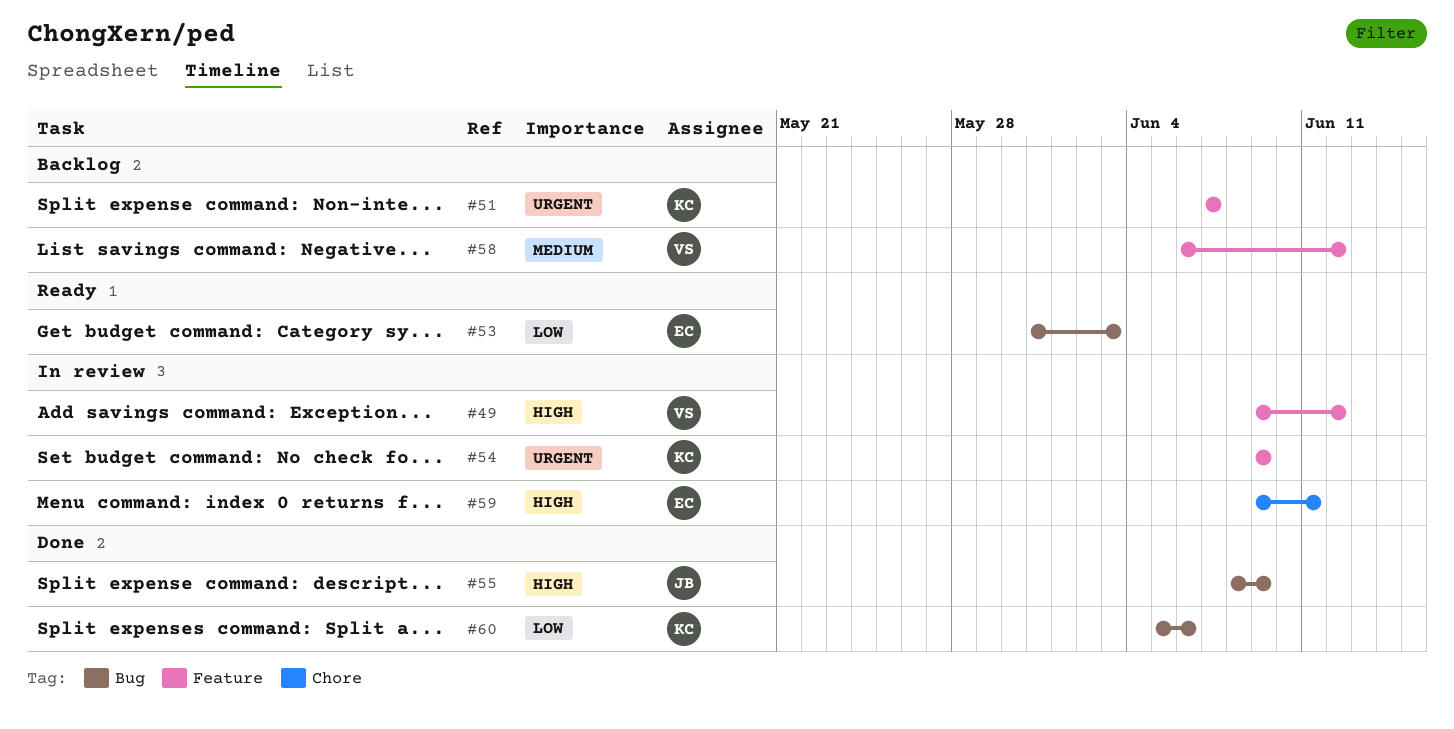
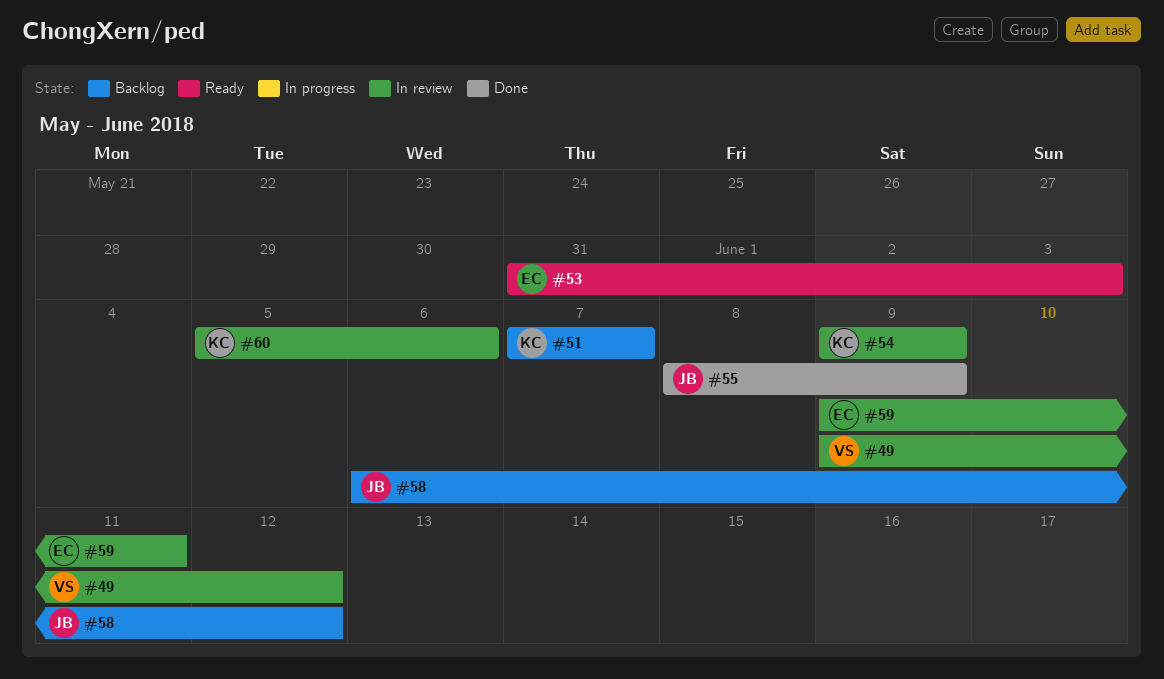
#58, owner: VS -> JB
#60, status: Done -> In review

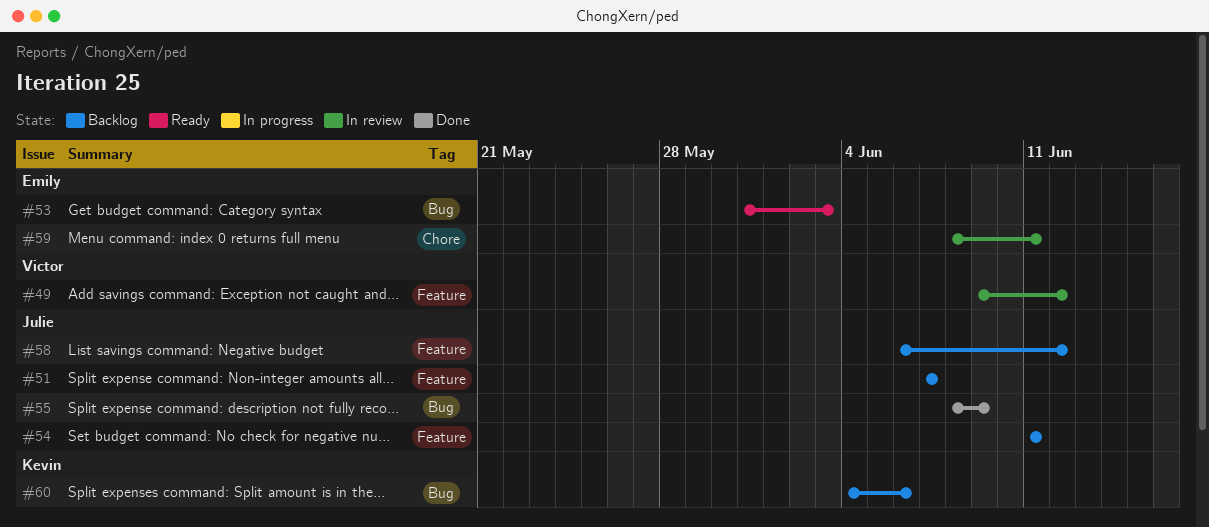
#51, owner: Kevin -> Julie
#54, status: In review -> Backlog
#54, owner: Kevin -> Julie
#54, start: Jun 9 -> Jun 11
#54, due: Jun 9 -> Jun 11
#59, start: Jun 9 -> Jun 8
#60, status: In review -> Backlog
#60, start: Jun 5 -> Jun 4

